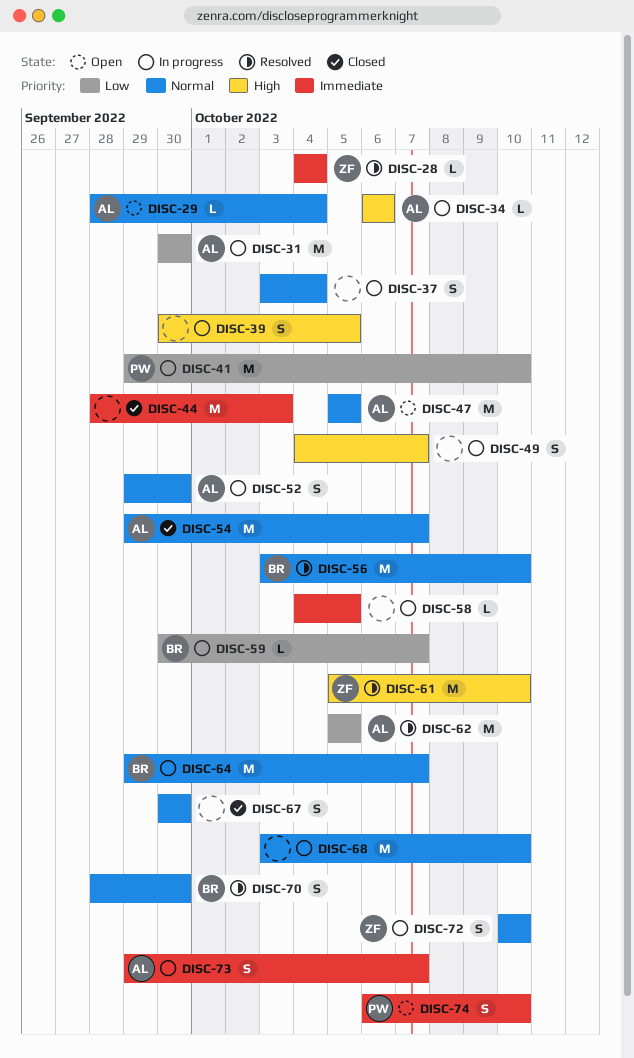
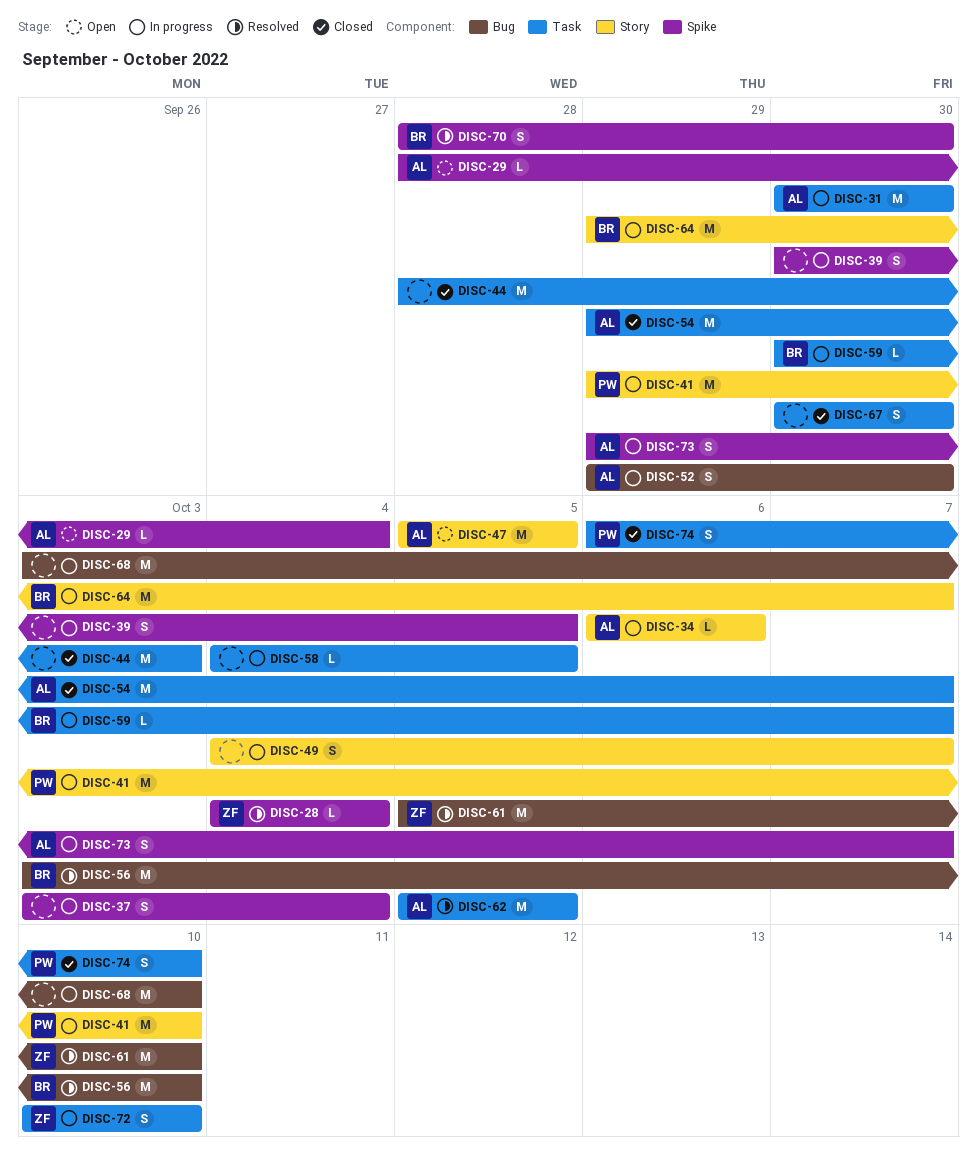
DISC-74, status: Open -> Closed

